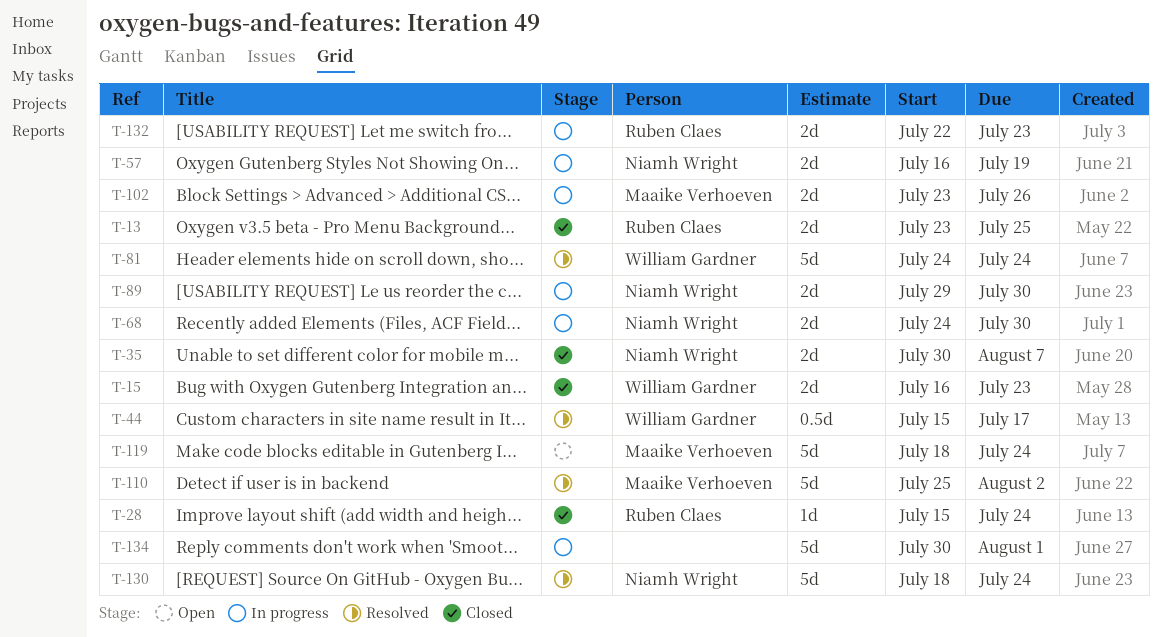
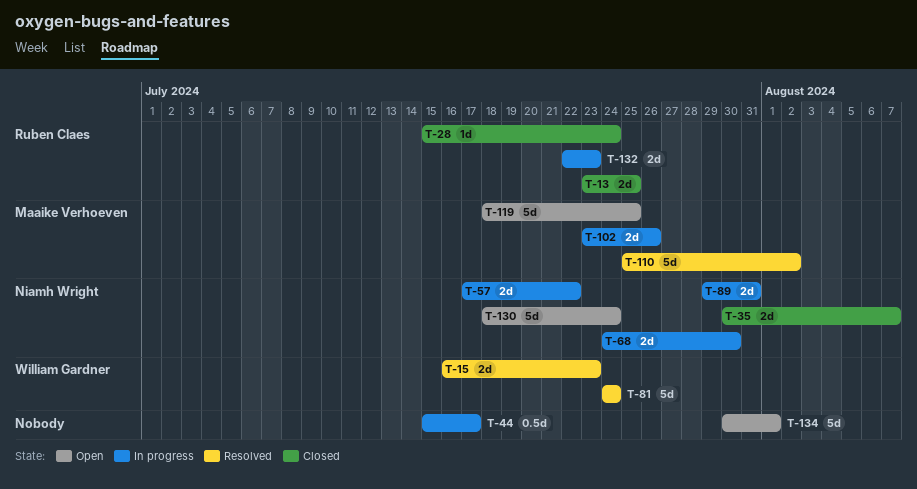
T-15, status: Closed -> Resolved
T-44, status: Resolved -> In progress
T-44, owner: William Gardner -> none
T-57, start: Jul 16 -> Jul 17
T-57, due: Jul 19 -> Jul 22
T-89, due: Jul 30 -> Jul 31
T-119, due: Jul 24 -> Jul 25
T-130, status: Resolved -> Open
T-134, status: In progress -> Open

